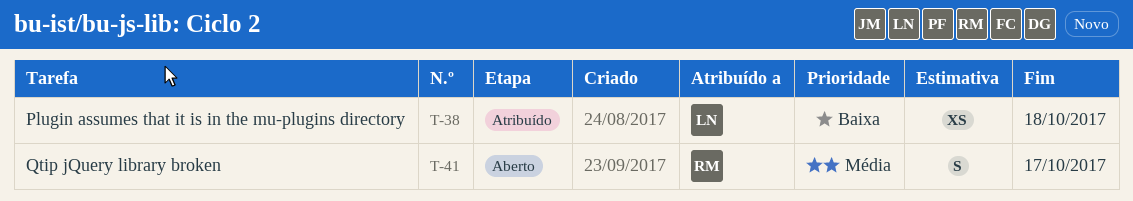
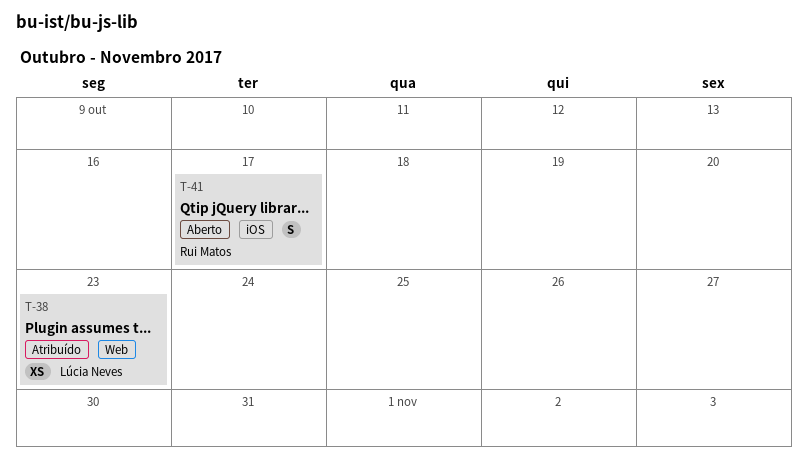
T-38, due: Oct 18 -> Oct 23

